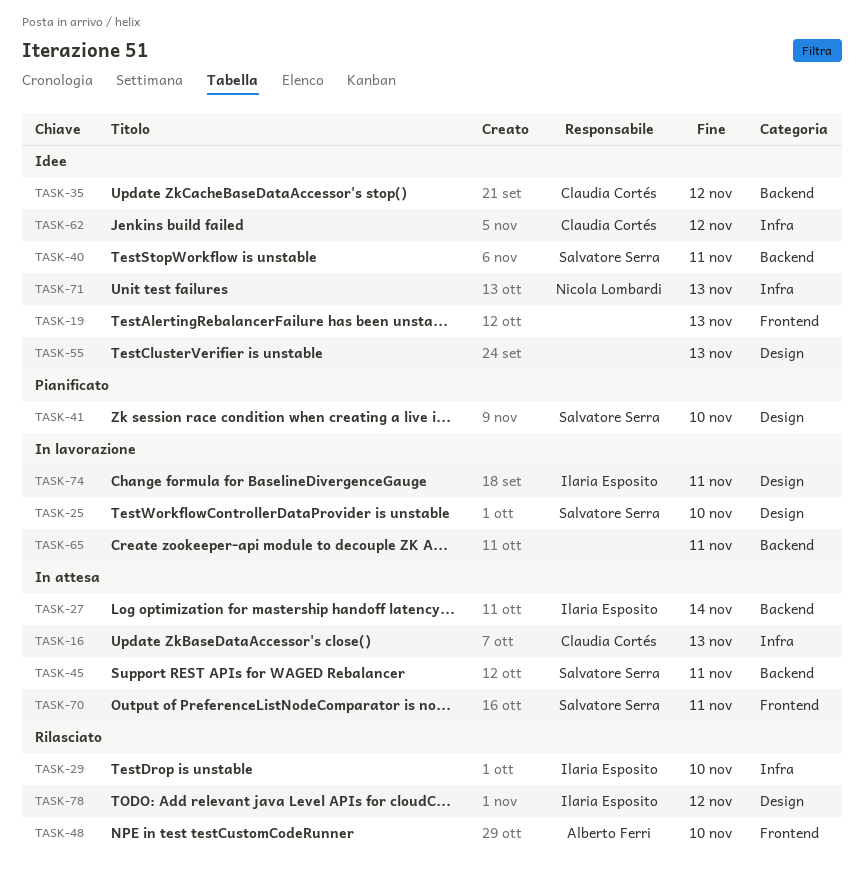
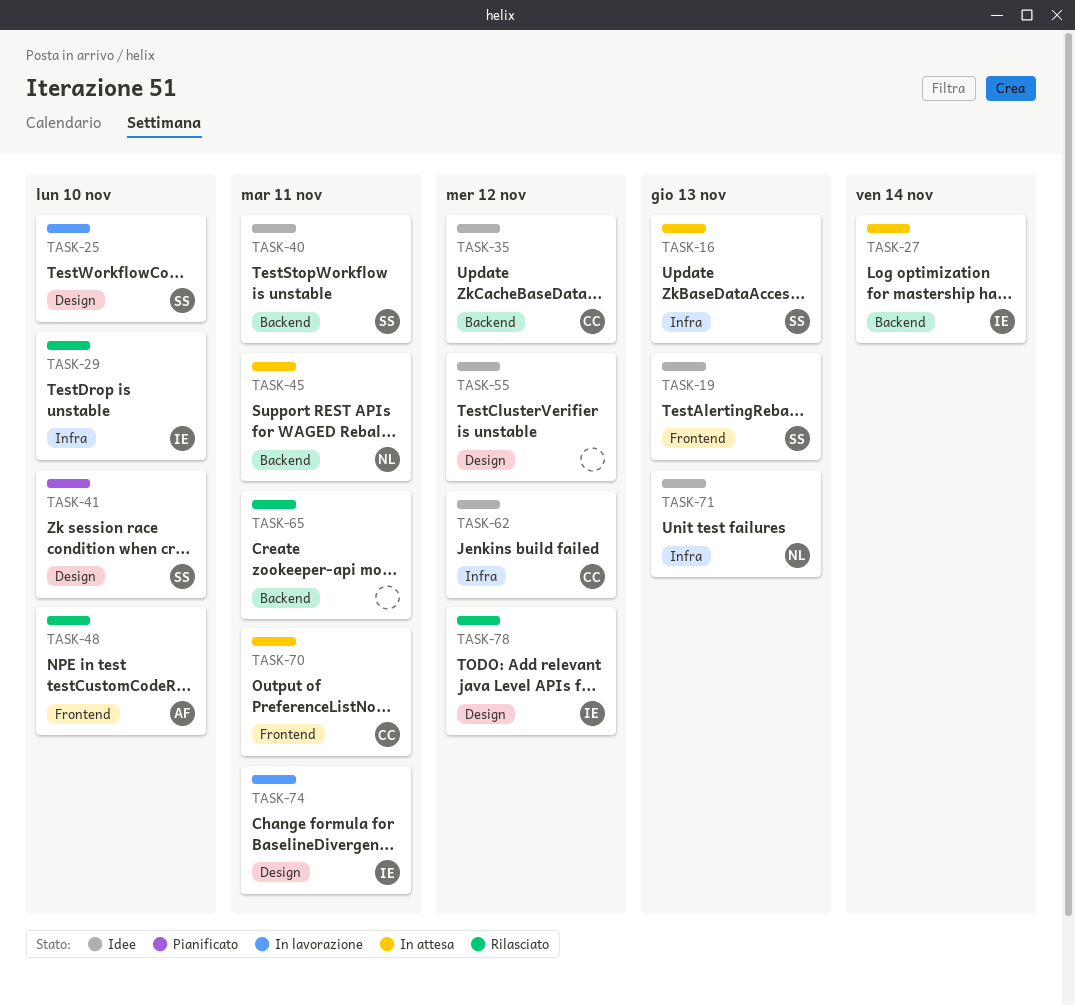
TASK-16, owner: Claudia Cortés -> Salvatore Serra
TASK-19, owner: none -> Salvatore Serra
TASK-45, owner: Salvatore Serra -> Nicola Lombardi
TASK-55, due: Nov 13 -> Nov 12
TASK-65, status: In lavorazione -> Rilasciato
TASK-70, owner: Salvatore Serra -> Claudia Cortés

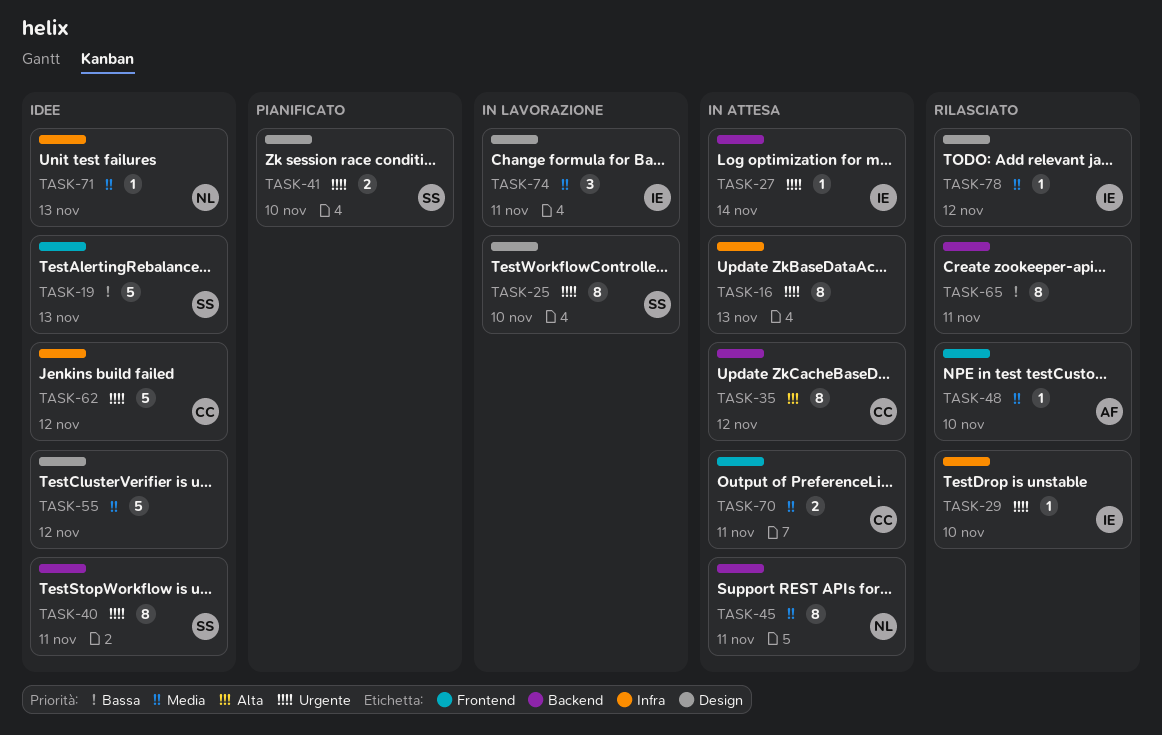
TASK-16, owner: SS -> none
TASK-35, status: Idee -> In attesa

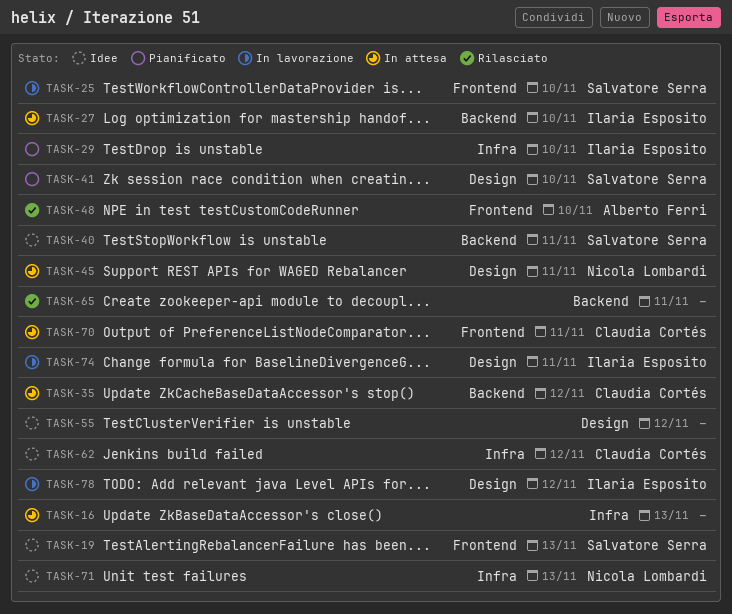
TASK-25, label: Design -> Frontend
TASK-27, due: Nov 14 -> Nov 10
TASK-29, status: Rilasciato -> Pianificato
TASK-45, label: Backend -> Design
TASK-78, status: Rilasciato -> In lavorazione

